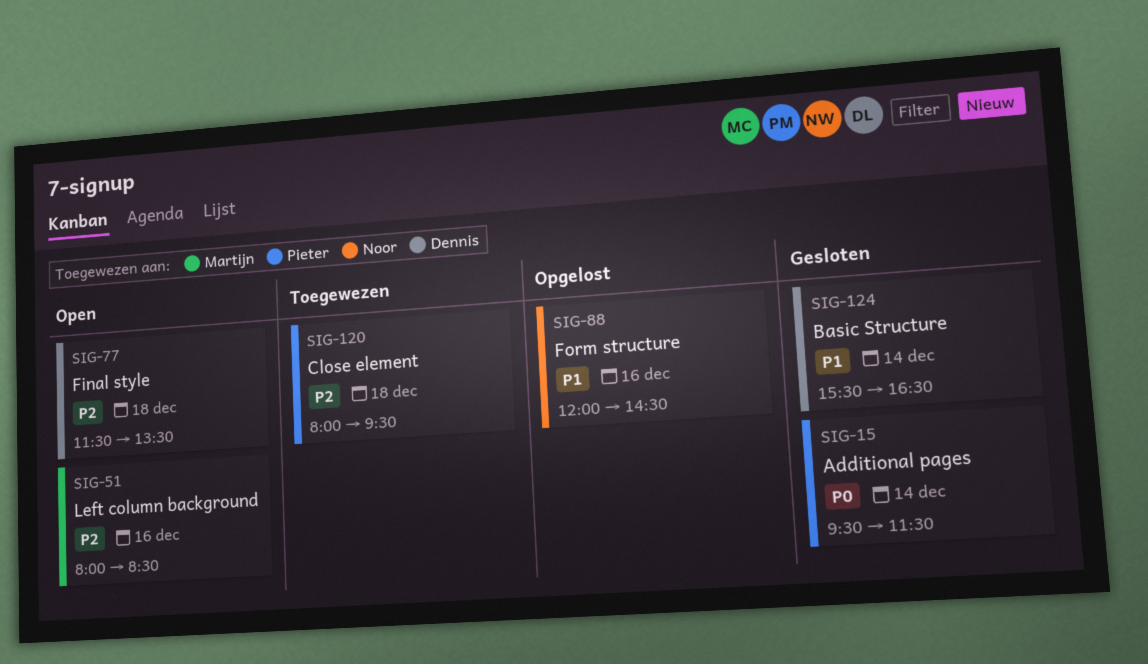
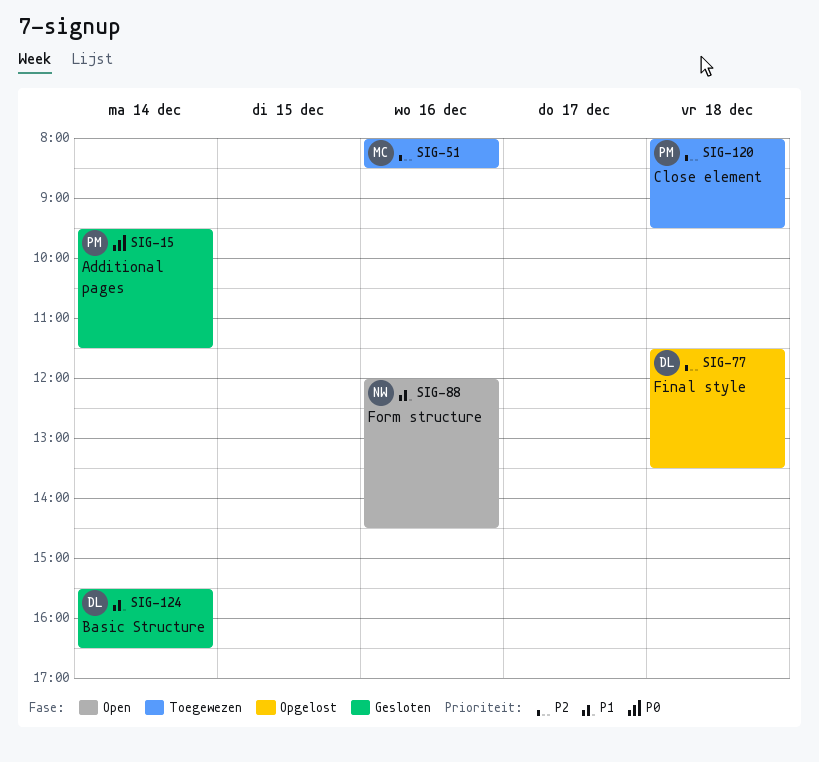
SIG-51, status: Open -> Toegewezen
SIG-77, status: Open -> Opgelost
SIG-88, status: Opgelost -> Open

